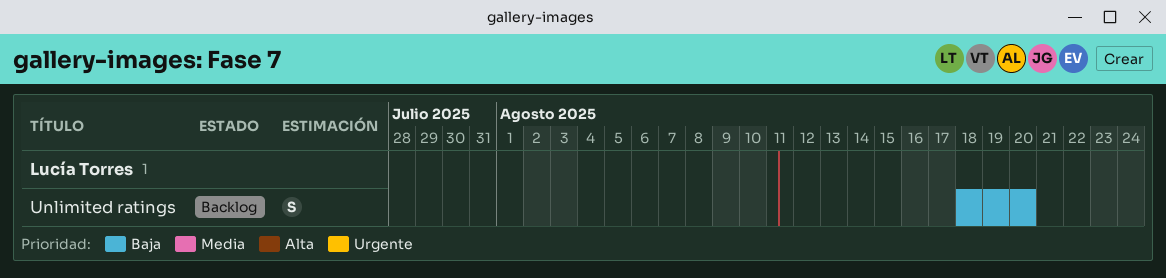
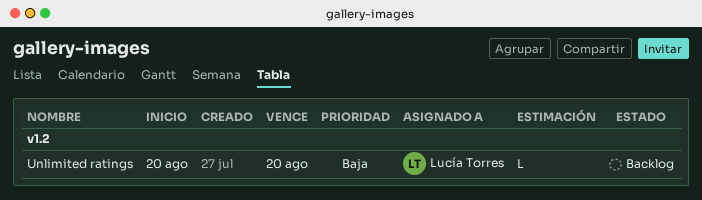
Unlimited ratings, estimate: S -> L
Unlimited ratings, start: Aug 18 -> Aug 20

